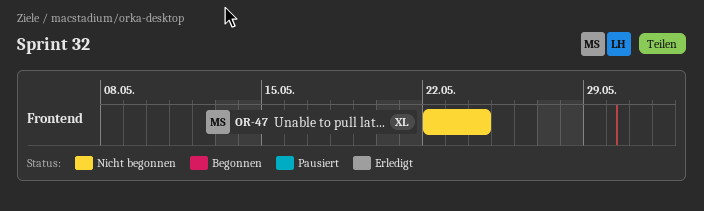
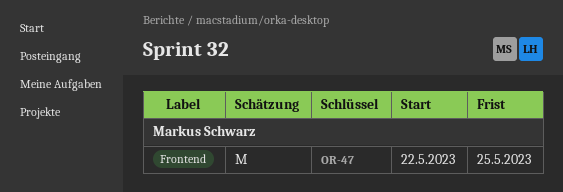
OR-47, estimate: XL -> M
OR-47, due: May 24 -> May 25

